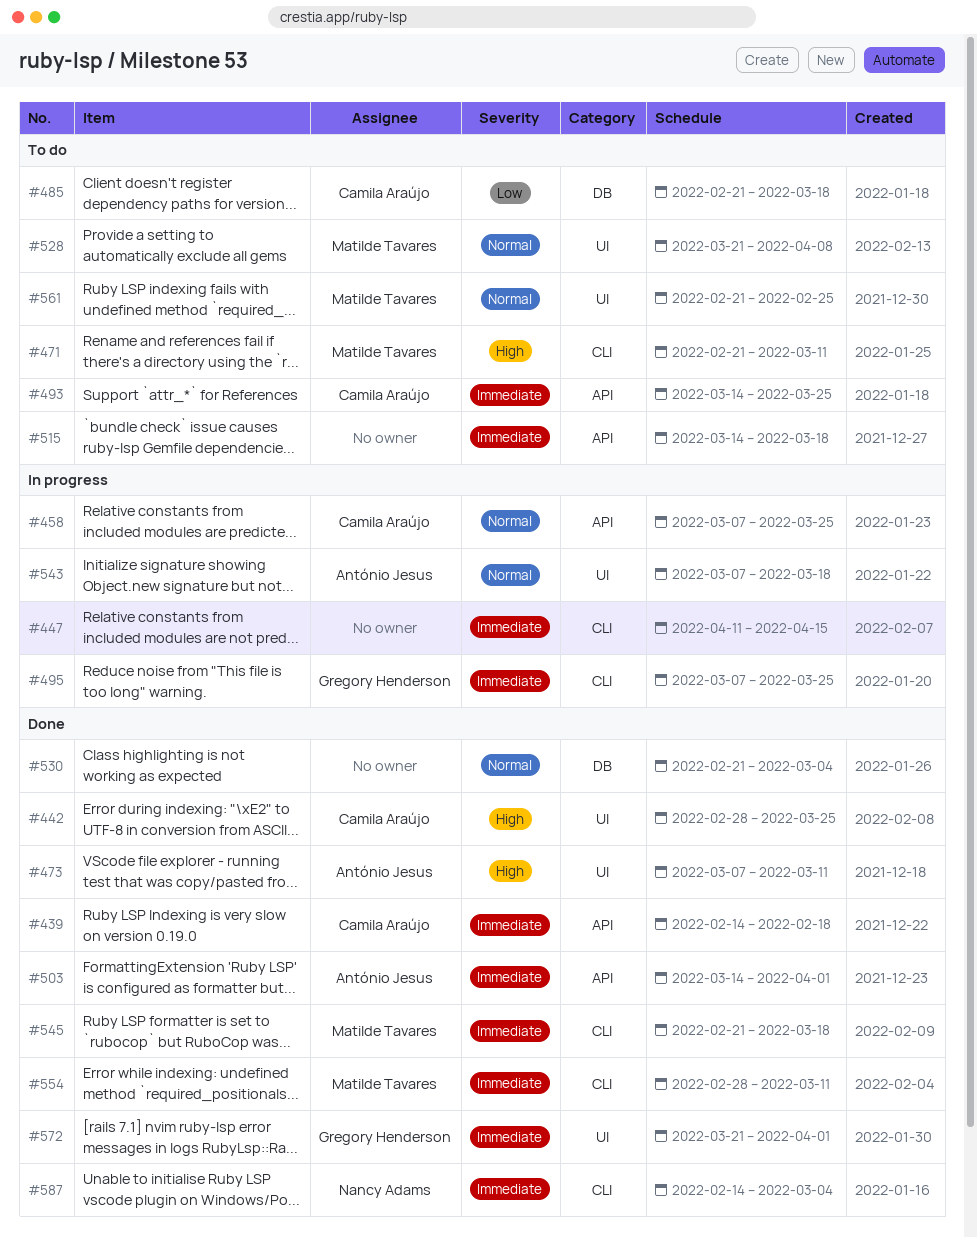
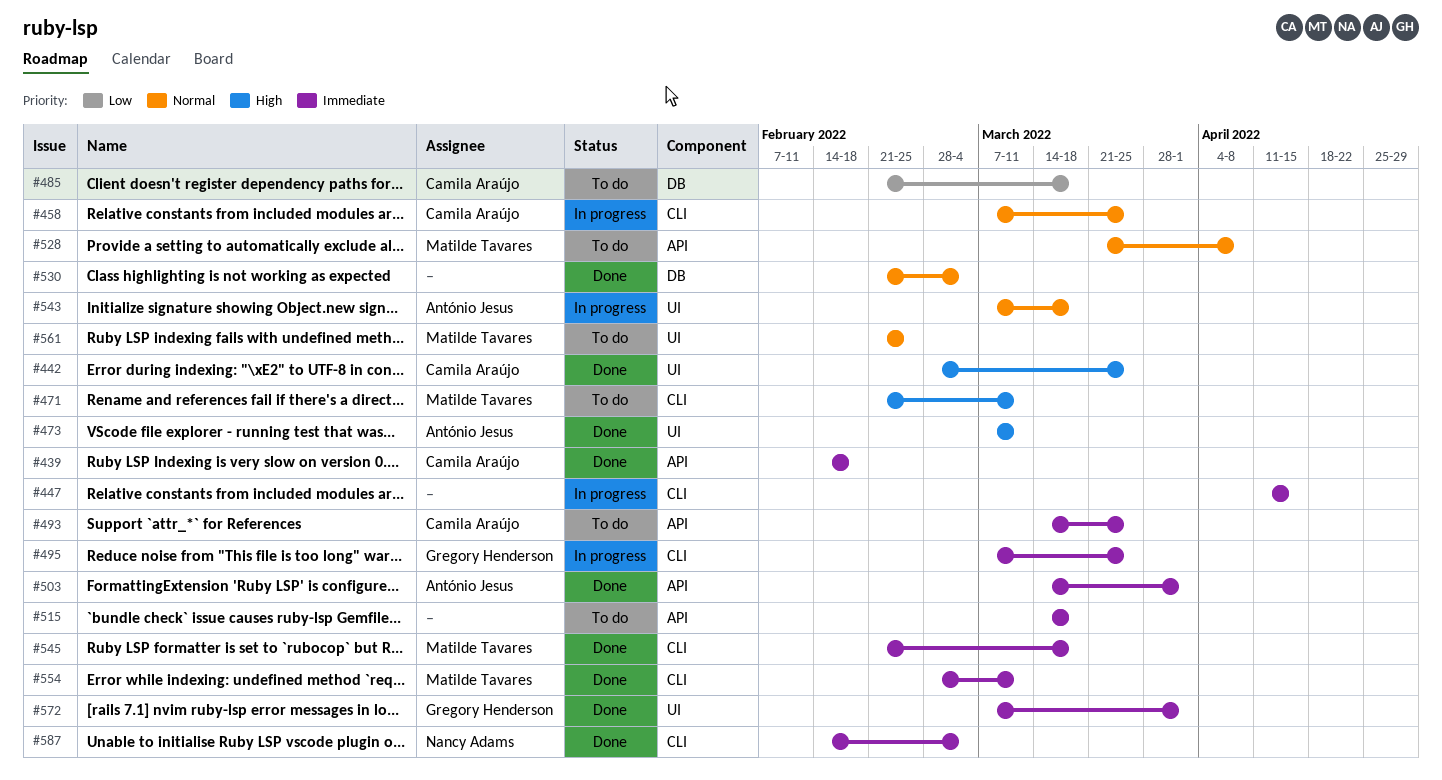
#458, label: API -> CLI
#528, label: UI -> API
#572, start: Mar 21 -> Mar 7

